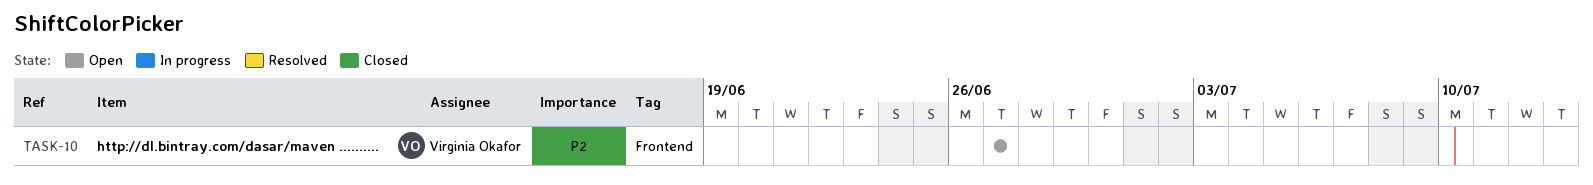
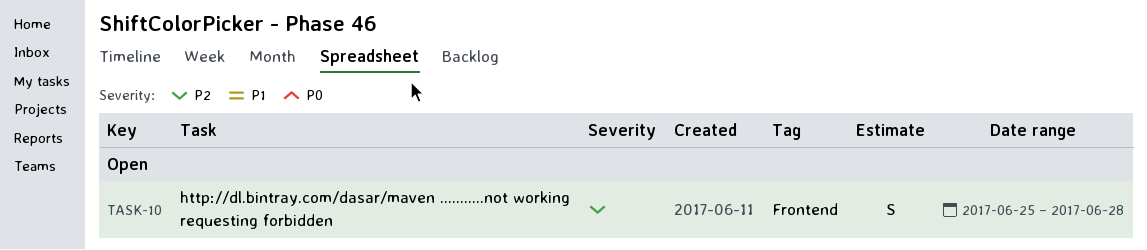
TASK-10, start: Jun 27 -> Jun 25
TASK-10, due: Jun 27 -> Jun 28

